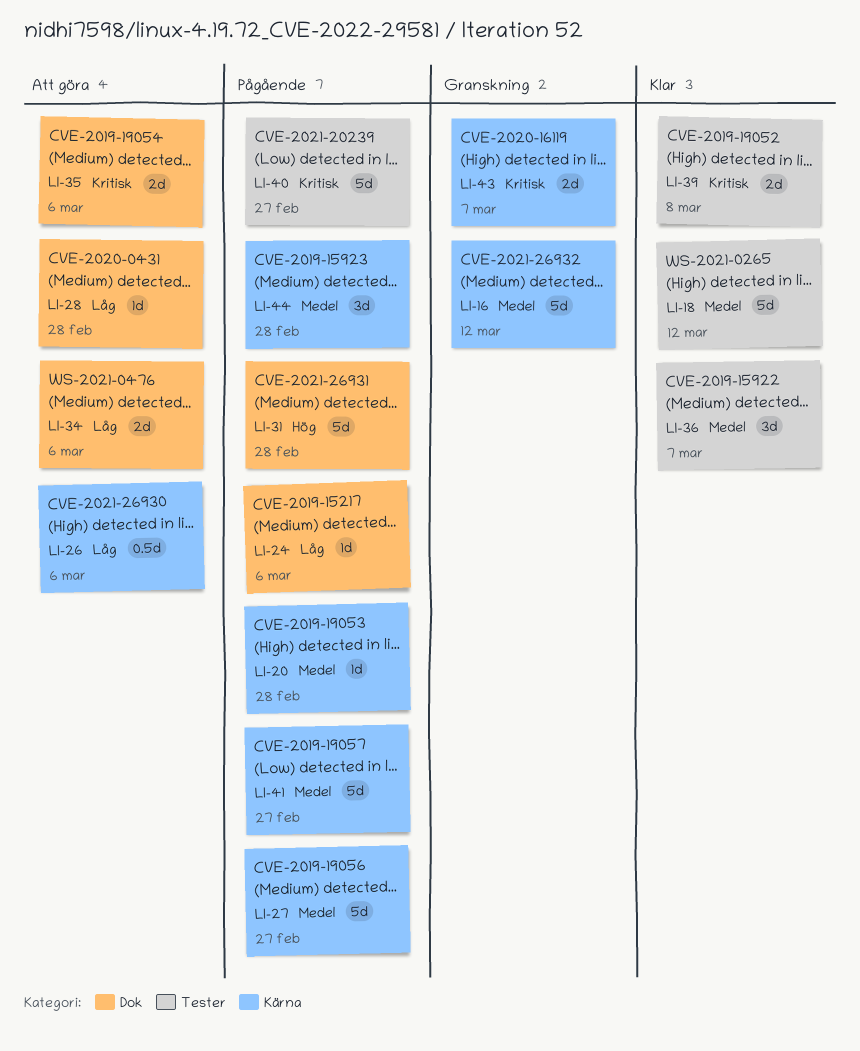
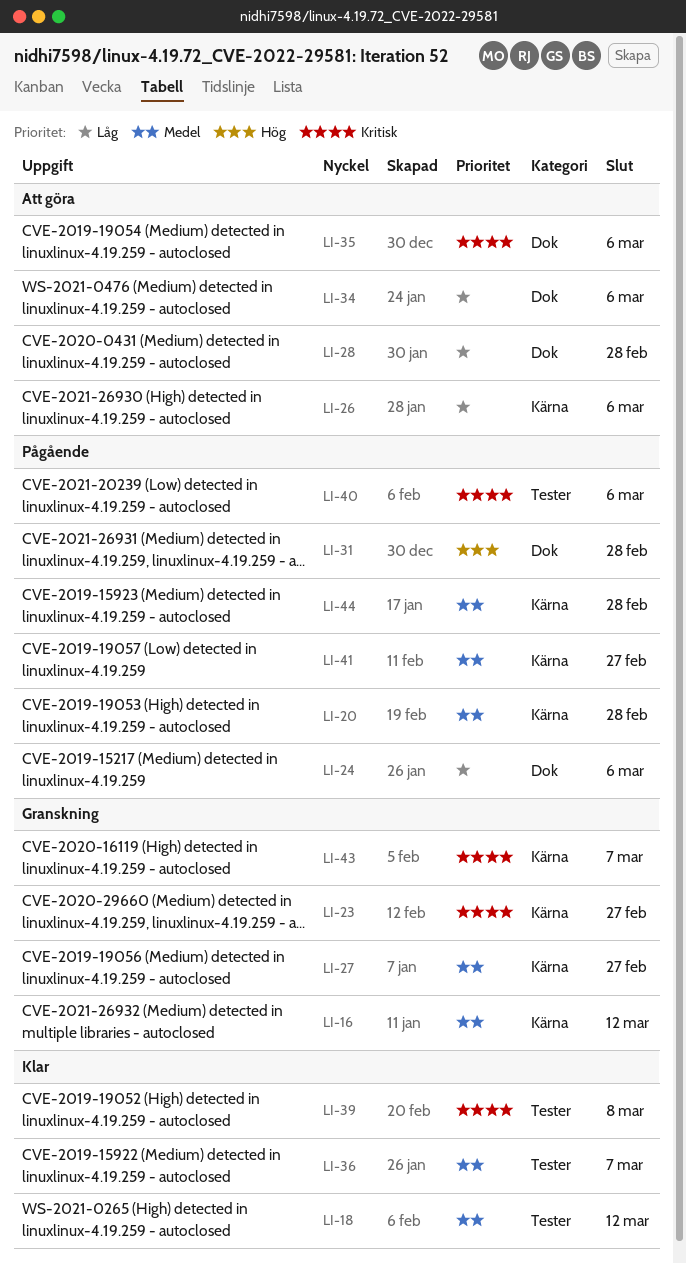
LI-23: none -> present
LI-27, status: Pågående -> Granskning
LI-40, due: Feb 27 -> Mar 6

